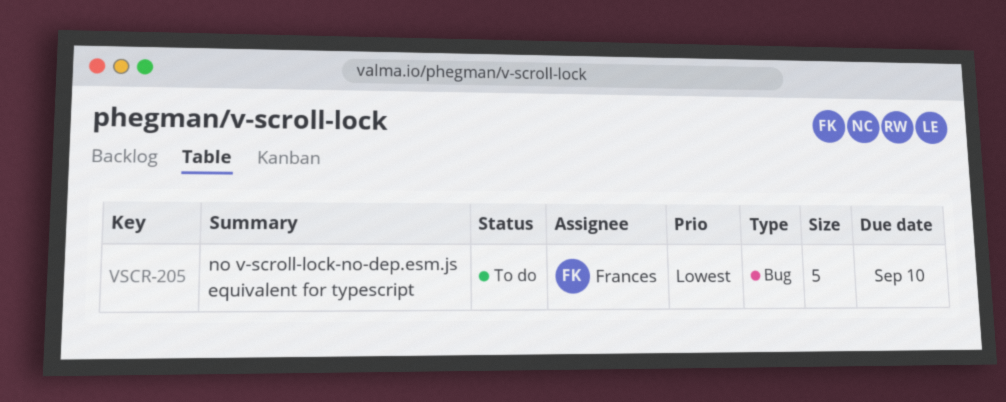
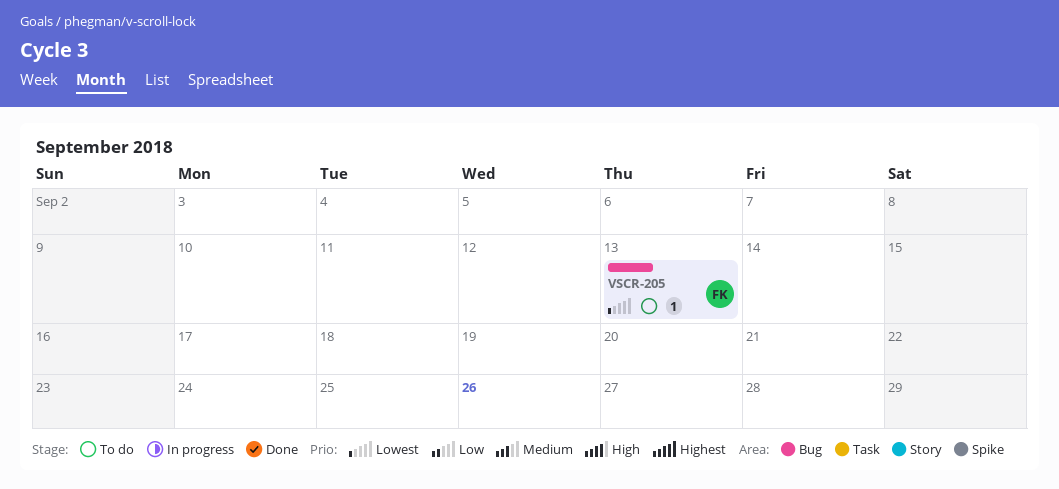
VSCR-205, estimate: 5 -> 1
VSCR-205, due: Sep 10 -> Sep 13

